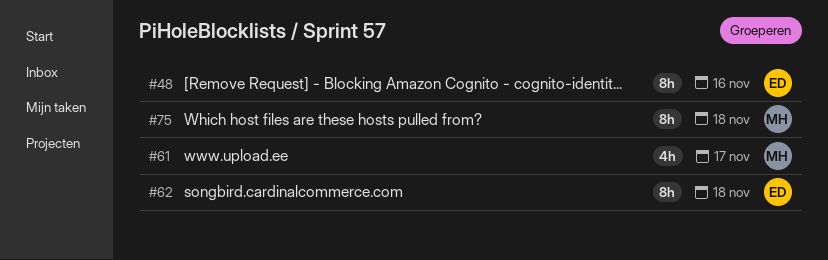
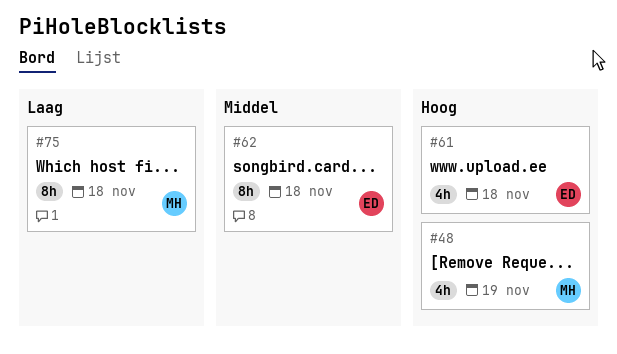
#48, owner: ED -> MH
#48, estimate: 8h -> 4h
#48, due: Nov 16 -> Nov 19
#61, owner: MH -> ED
#61, due: Nov 17 -> Nov 18

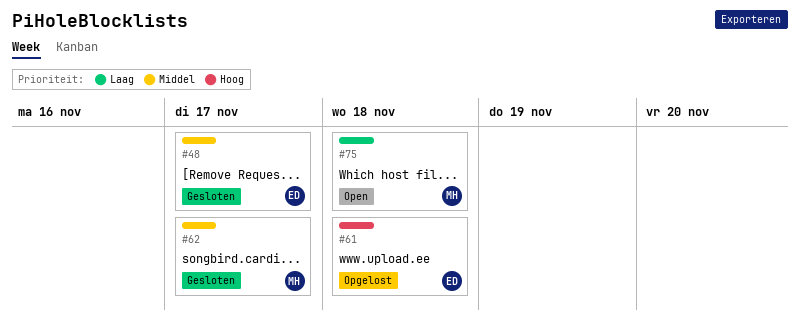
#48, owner: MH -> ED
#48, priority: Hoog -> Middel
#48, due: Nov 19 -> Nov 17
#62, owner: ED -> MH
#62, due: Nov 18 -> Nov 17

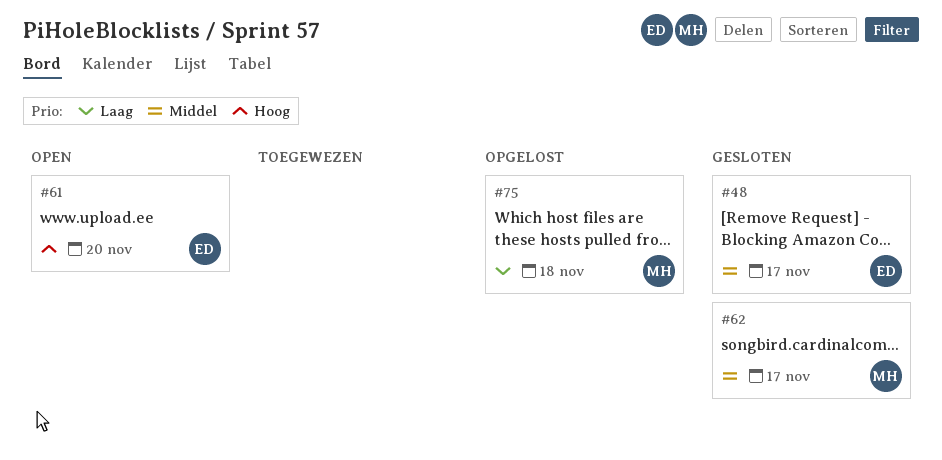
#61, status: Opgelost -> Open
#61, due: Nov 18 -> Nov 20
#75, status: Open -> Opgelost

